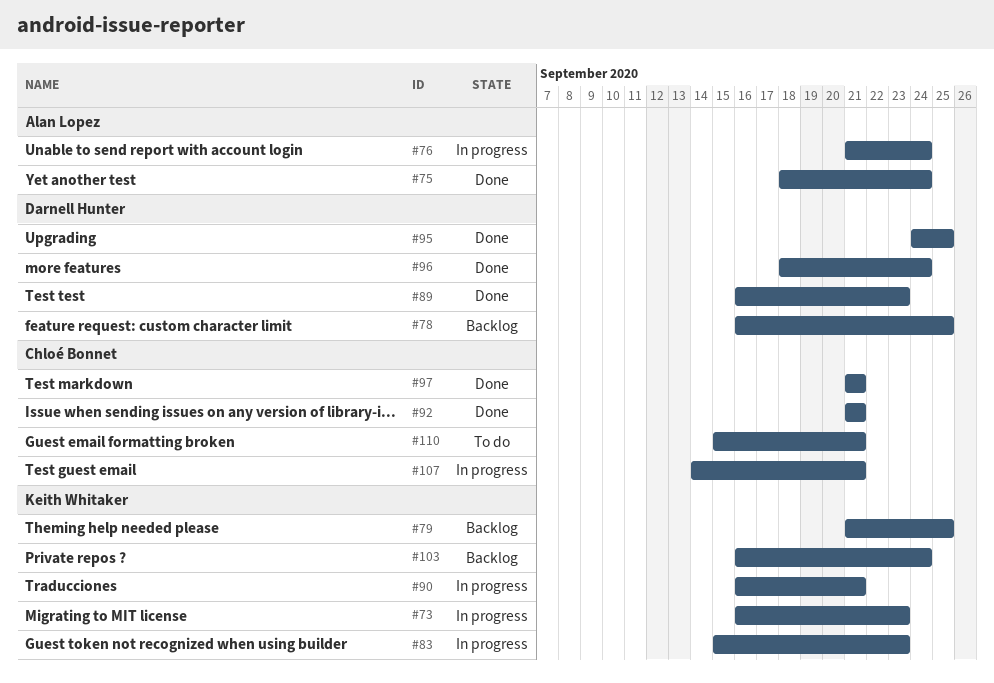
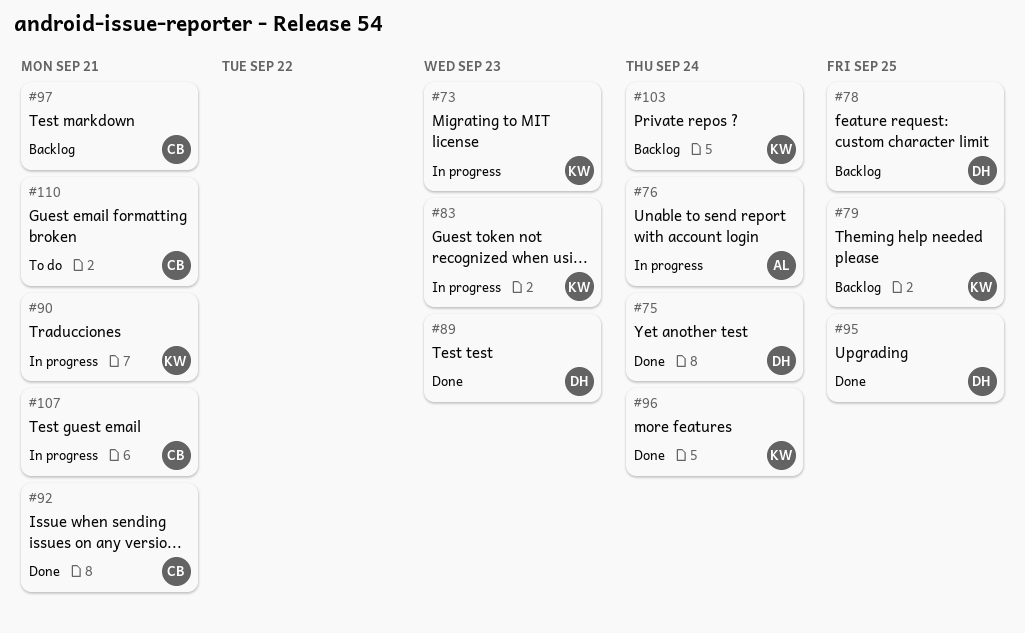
#75, owner: Alan Lopez -> Darnell Hunter
#96, owner: Darnell Hunter -> Keith Whitaker
#97, status: Done -> Backlog

